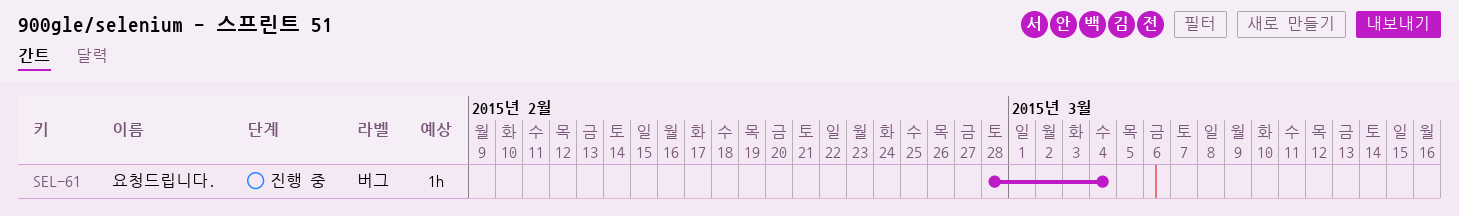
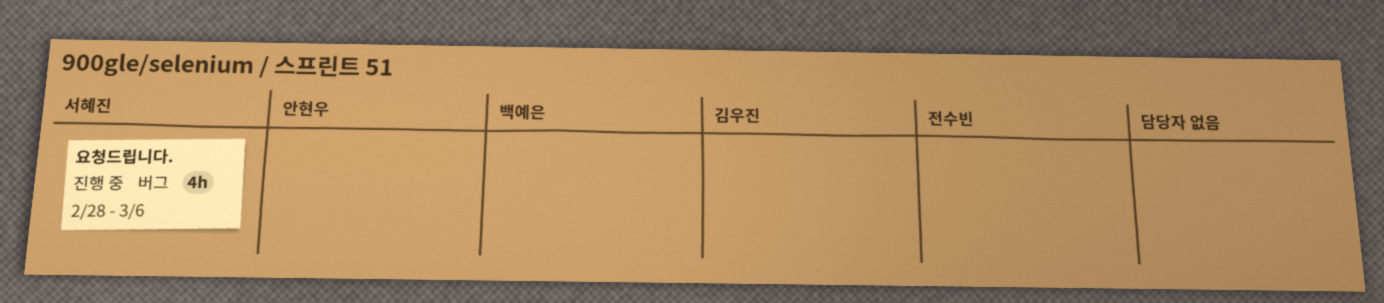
요청드립니다., estimate: 1h -> 4h
요청드립니다., due: Mar 4 -> Mar 6

